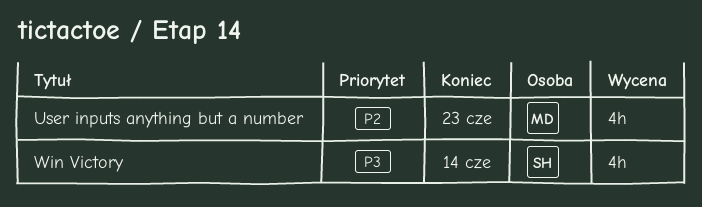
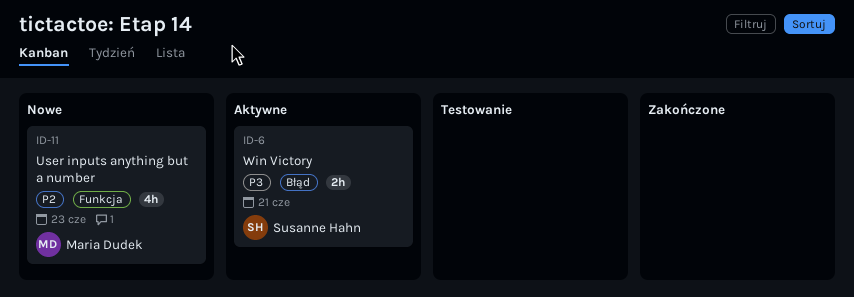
Win Victory, estimate: 4h -> 2h
Win Victory, due: Jun 14 -> Jun 21

